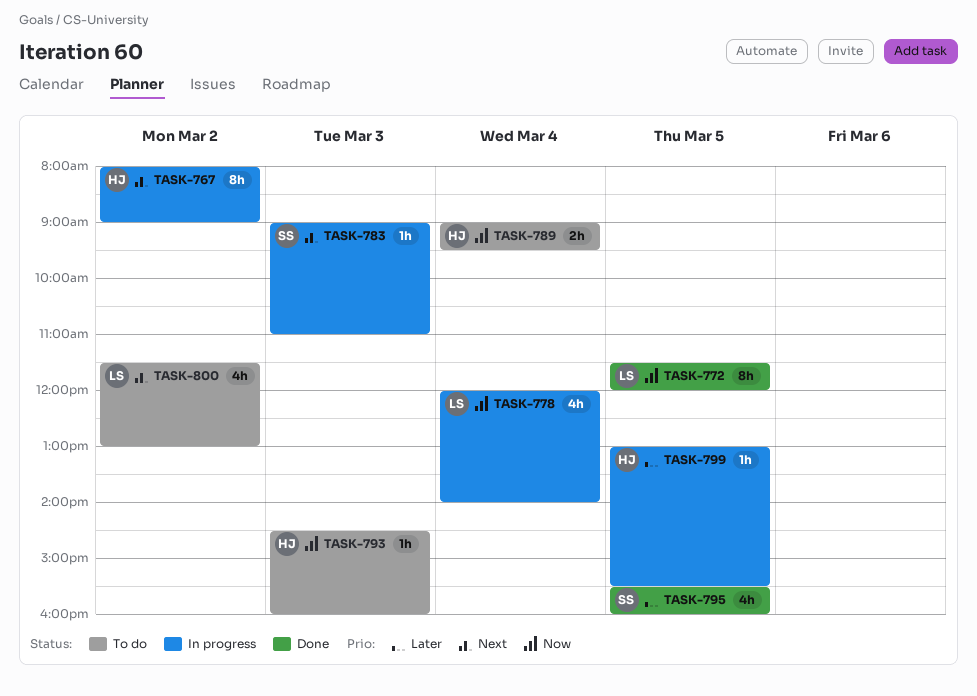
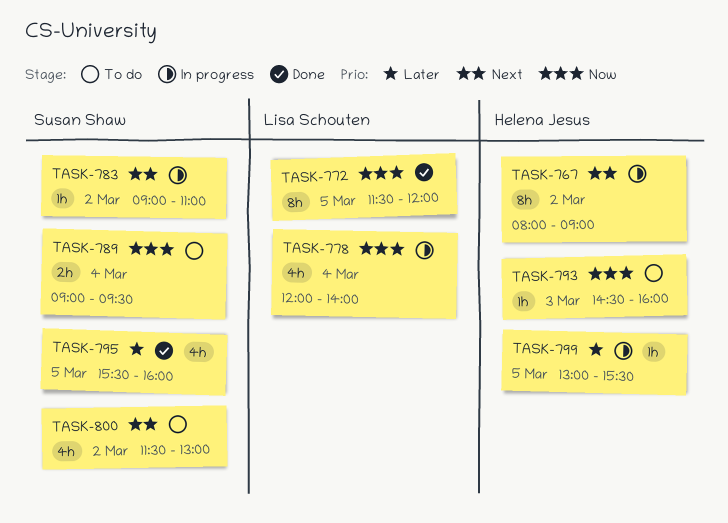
TASK-783, day: Mar 3 -> Mar 2
TASK-789, owner: Helena Jesus -> Susan Shaw
TASK-800, owner: Lisa Schouten -> Susan Shaw

